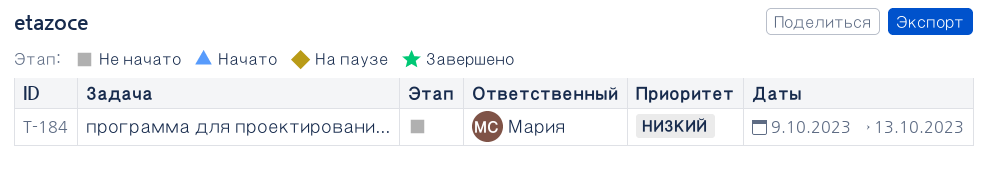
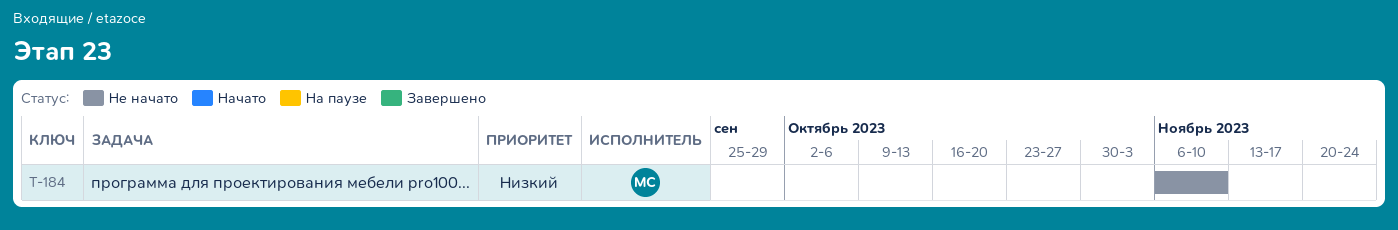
T-184, start: Oct 9 -> Nov 6
T-184, due: Oct 13 -> Nov 10

